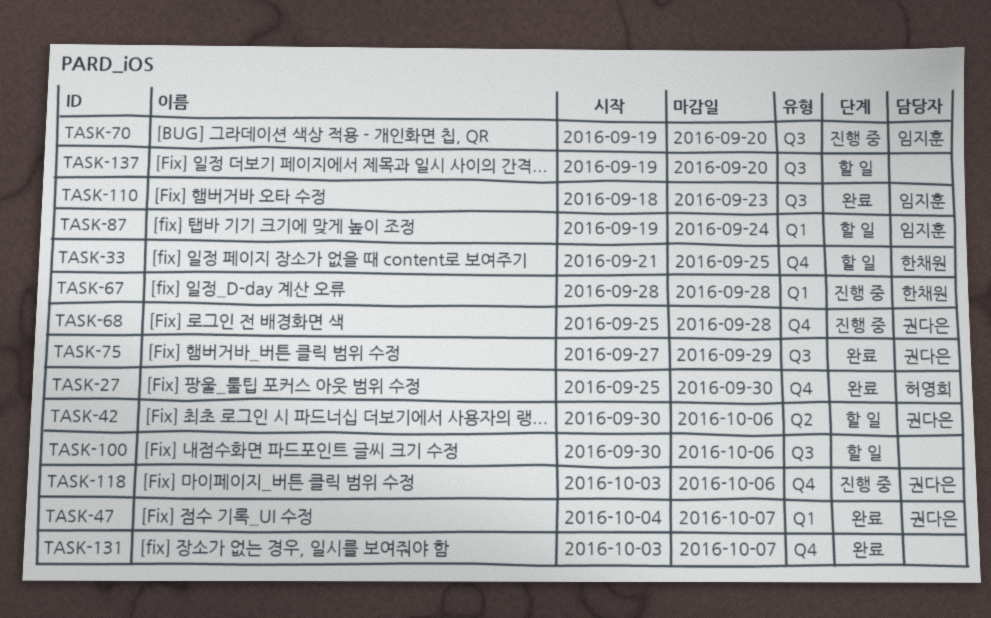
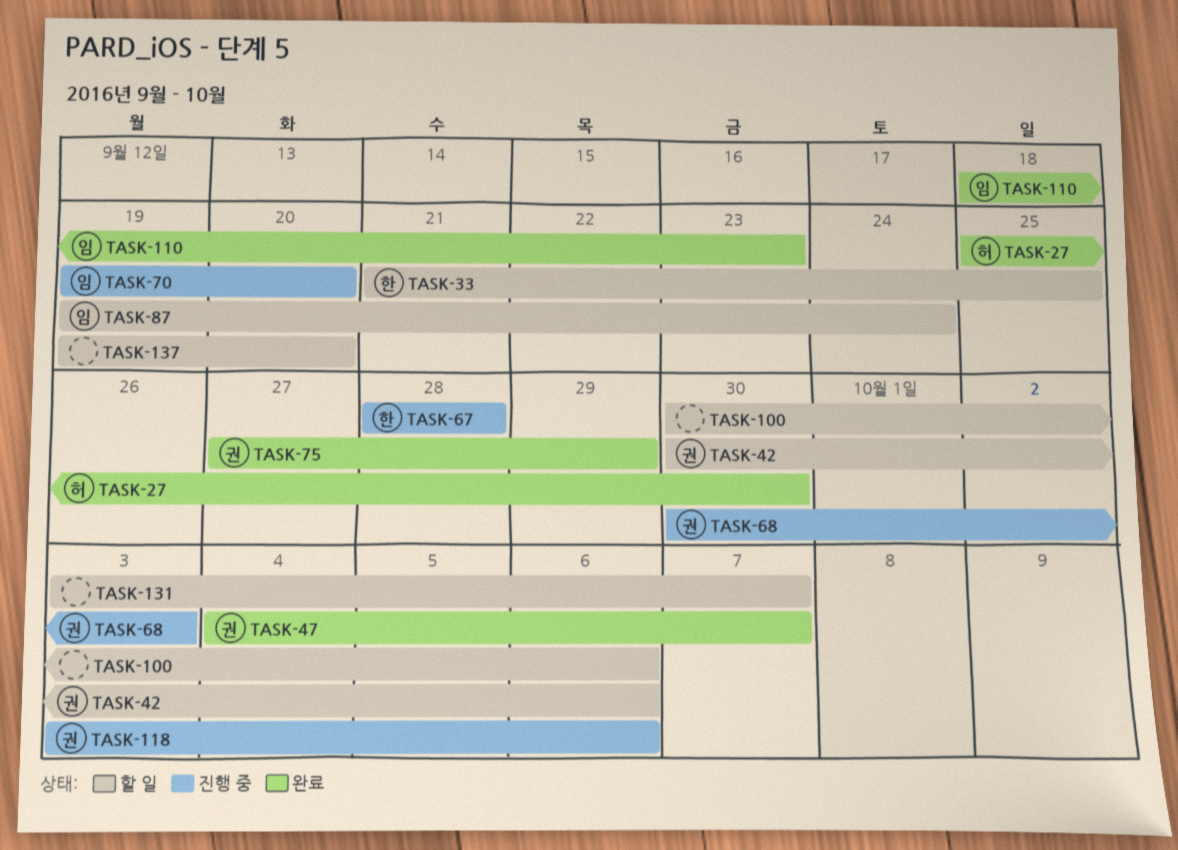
TASK-68, start: Sep 25 -> Sep 30
TASK-68, due: Sep 28 -> Oct 3
TASK-131, status: 완료 -> 할 일

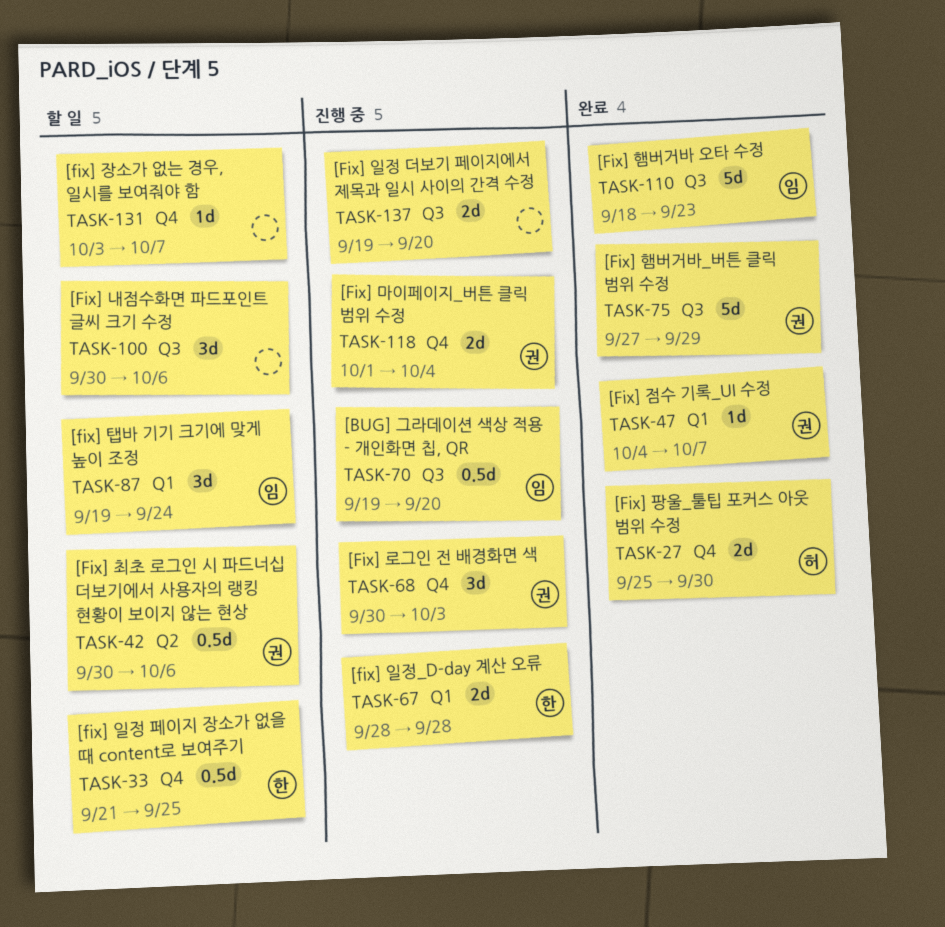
TASK-118, start: Oct 3 -> Oct 1
TASK-118, due: Oct 6 -> Oct 4
TASK-137, status: 할 일 -> 진행 중

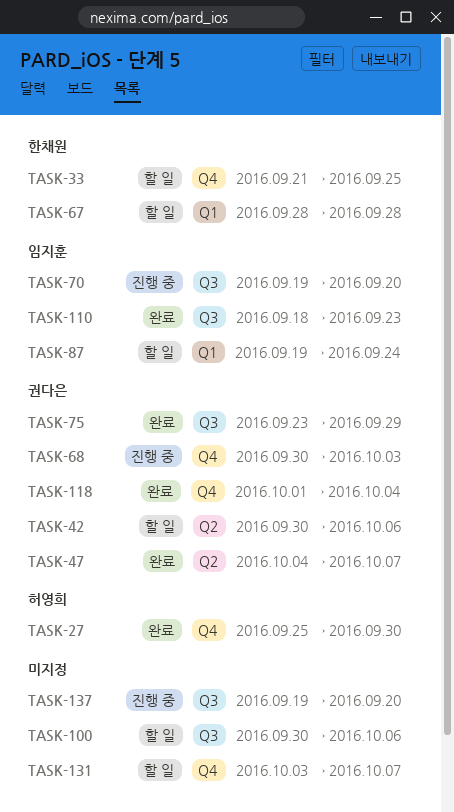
TASK-47, label: Q1 -> Q2
TASK-67, status: 진행 중 -> 할 일
TASK-75, start: Sep 27 -> Sep 23
TASK-118, status: 진행 중 -> 완료

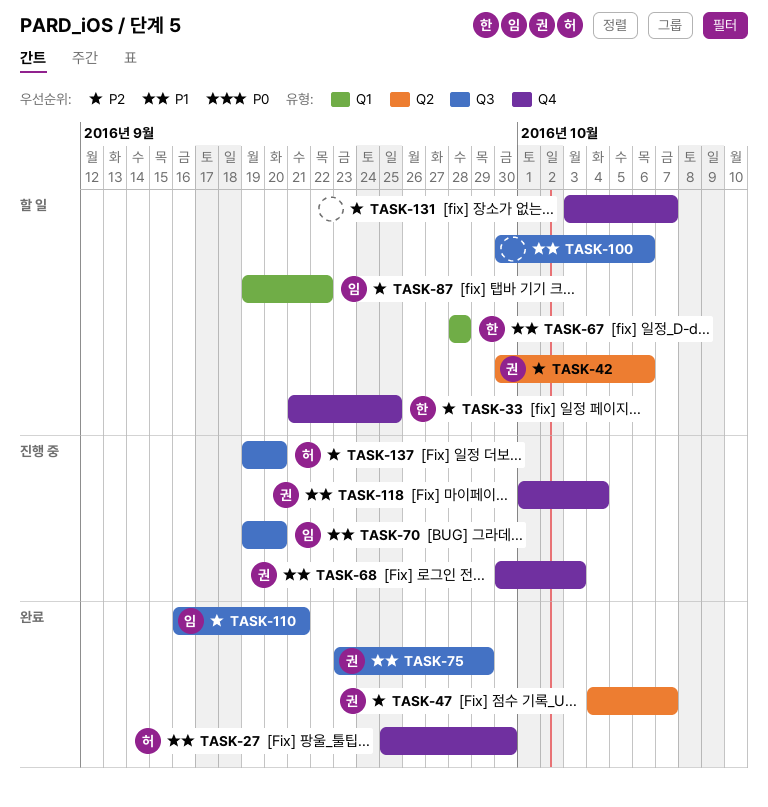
TASK-87, due: Sep 24 -> Sep 22
TASK-110, start: Sep 18 -> Sep 16
TASK-110, due: Sep 23 -> Sep 21
TASK-118, status: 완료 -> 진행 중
TASK-137, owner: none -> 허영희

